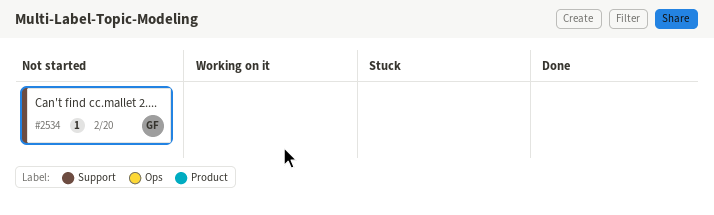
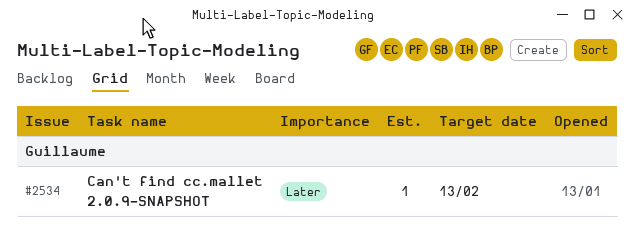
#2534, due: Feb 20 -> Feb 13

